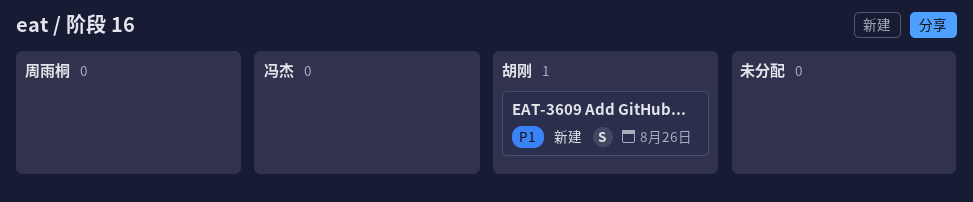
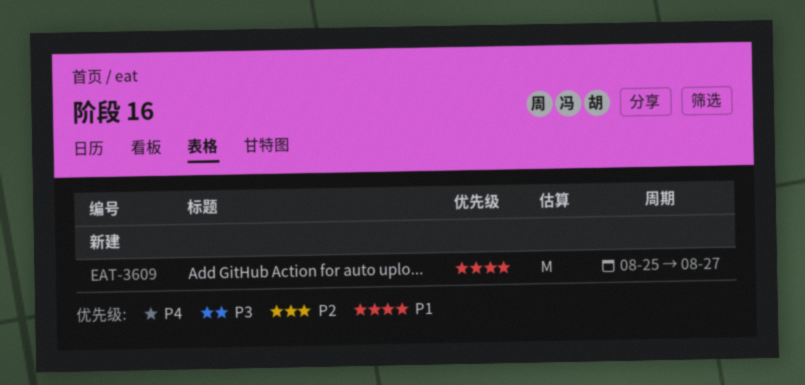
EAT-3609, estimate: S -> M
EAT-3609, due: Aug 26 -> Aug 27

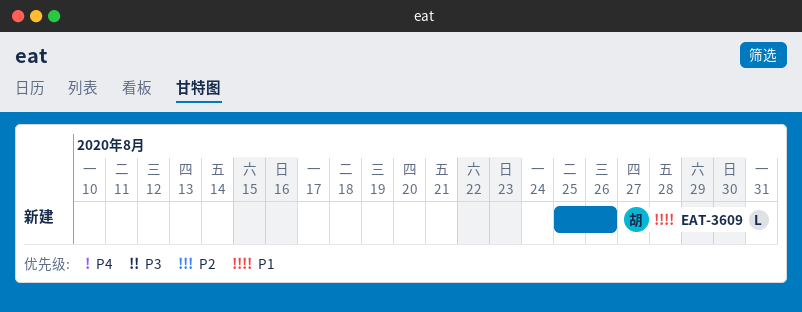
EAT-3609, estimate: M -> L
EAT-3609, due: Aug 27 -> Aug 26

